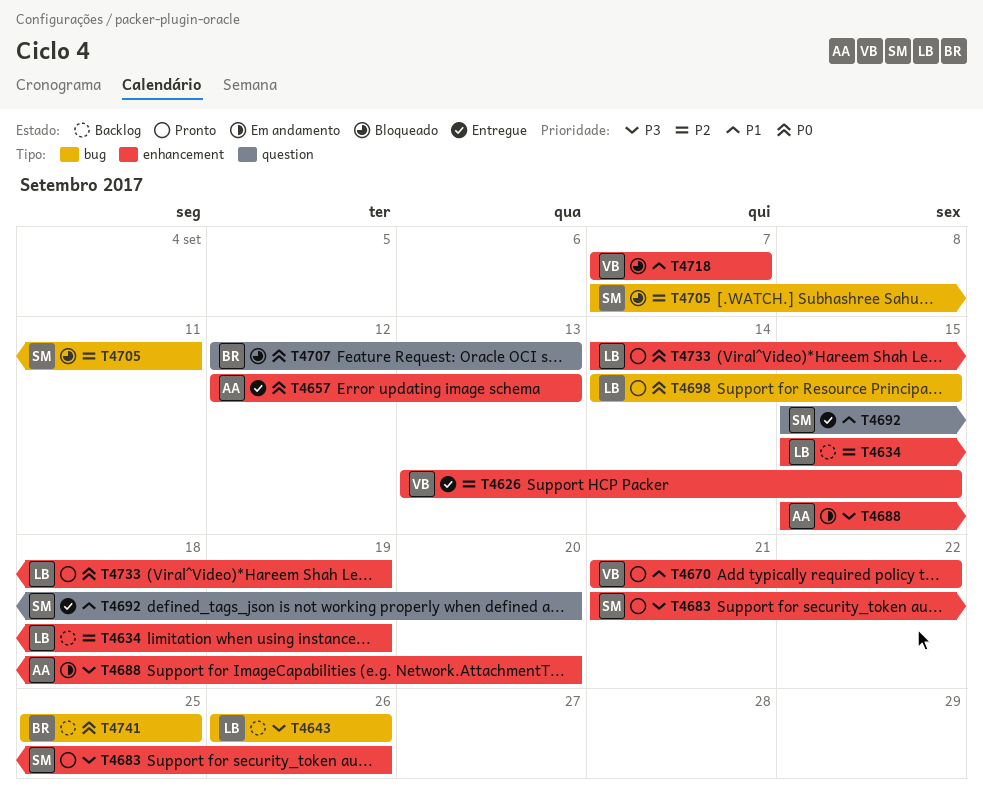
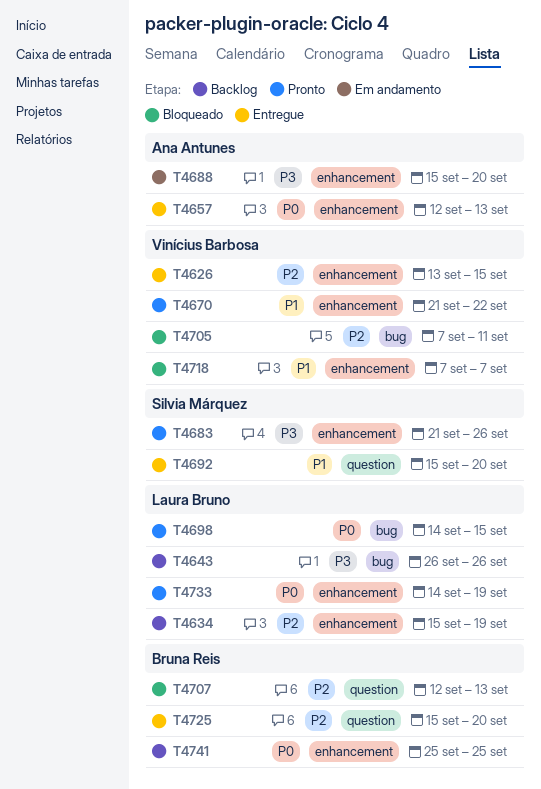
T4705, owner: Silvia Márquez -> Vinícius Barbosa
T4707, priority: P0 -> P2
T4725: none -> present
T4741, label: bug -> enhancement

